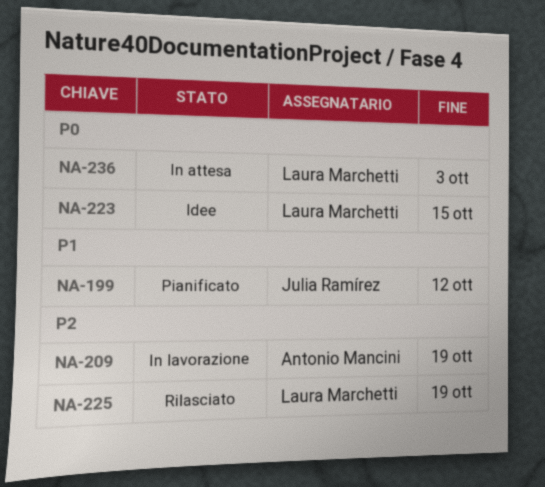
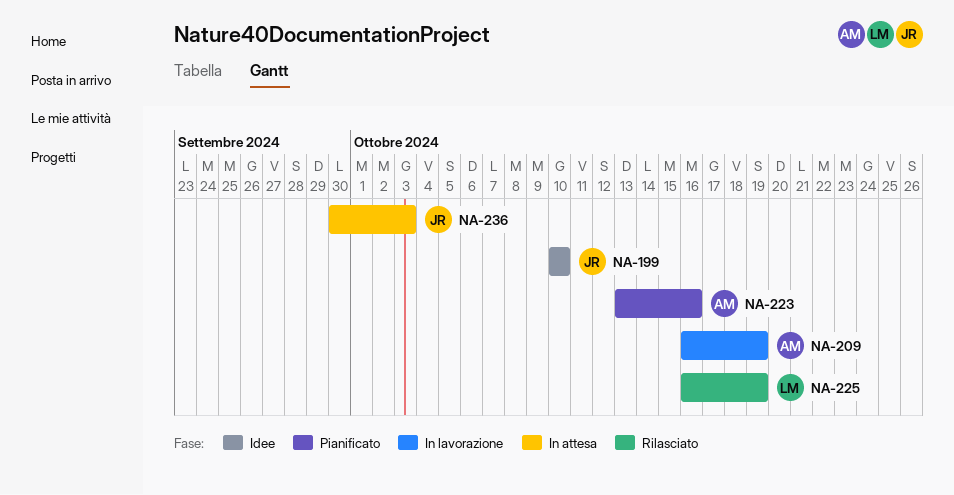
NA-199, status: Pianificato -> Idee
NA-199, due: Oct 12 -> Oct 10
NA-223, status: Idee -> Pianificato
NA-223, owner: Laura Marchetti -> Antonio Mancini
NA-223, due: Oct 15 -> Oct 16
NA-236, owner: Laura Marchetti -> Julia Ramírez

